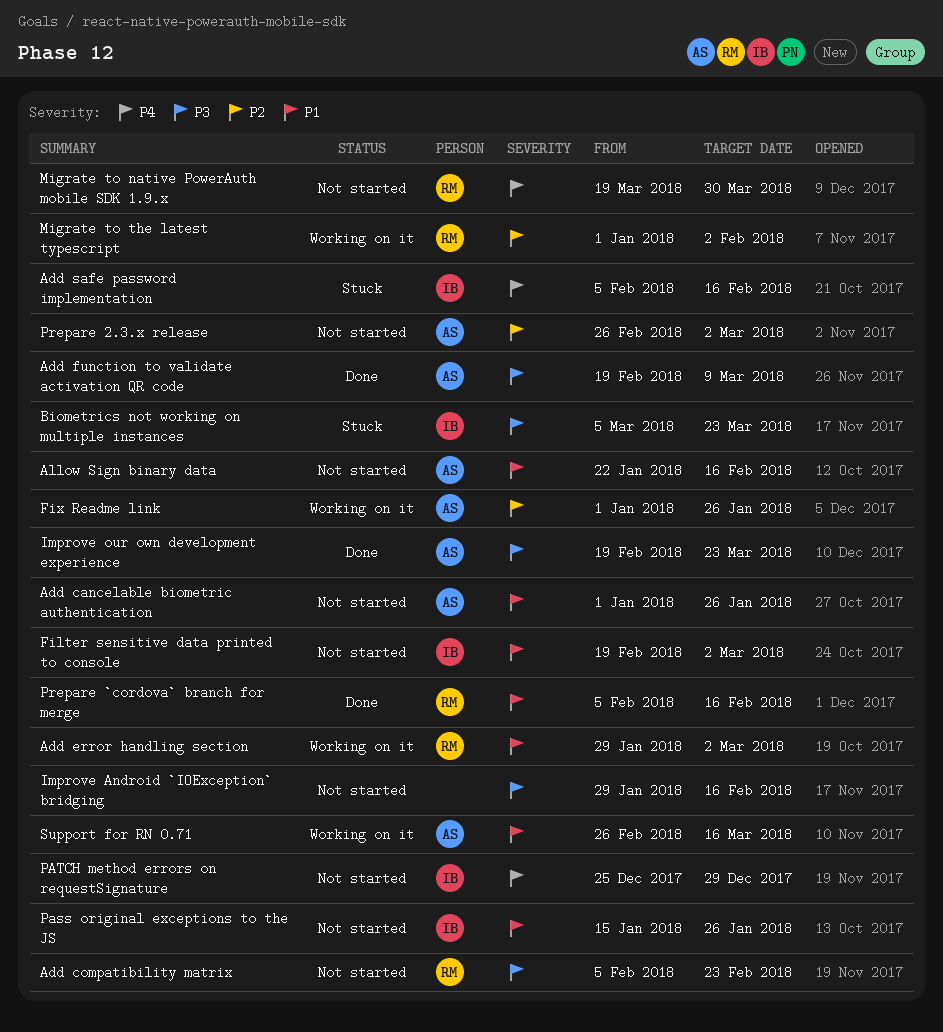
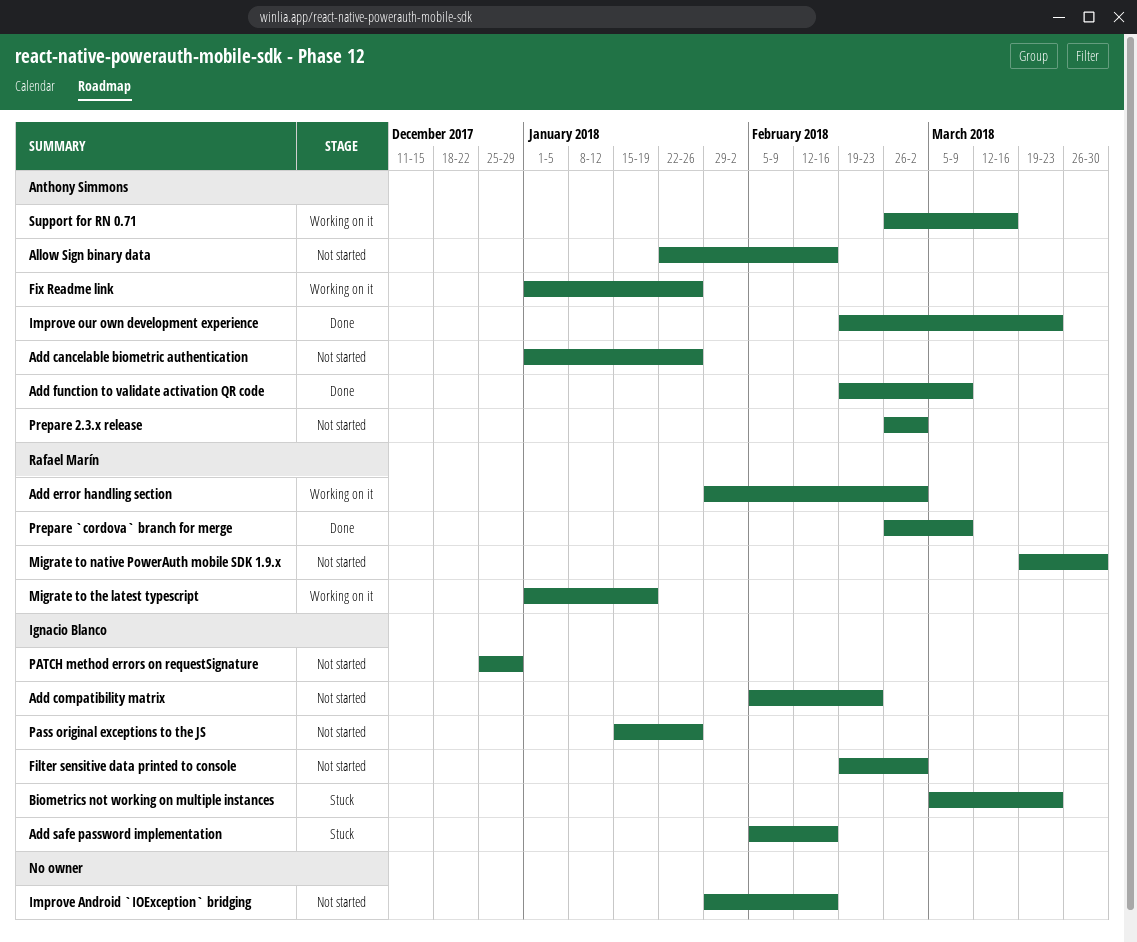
Add compatibility matrix, owner: Rafael Marín -> Ignacio Blanco
Migrate to the latest typescript, due: Feb 2 -> Jan 19
Prepare `cordova` branch for merge, start: Feb 5 -> Feb 26
Prepare `cordova` branch for merge, due: Feb 16 -> Mar 9

